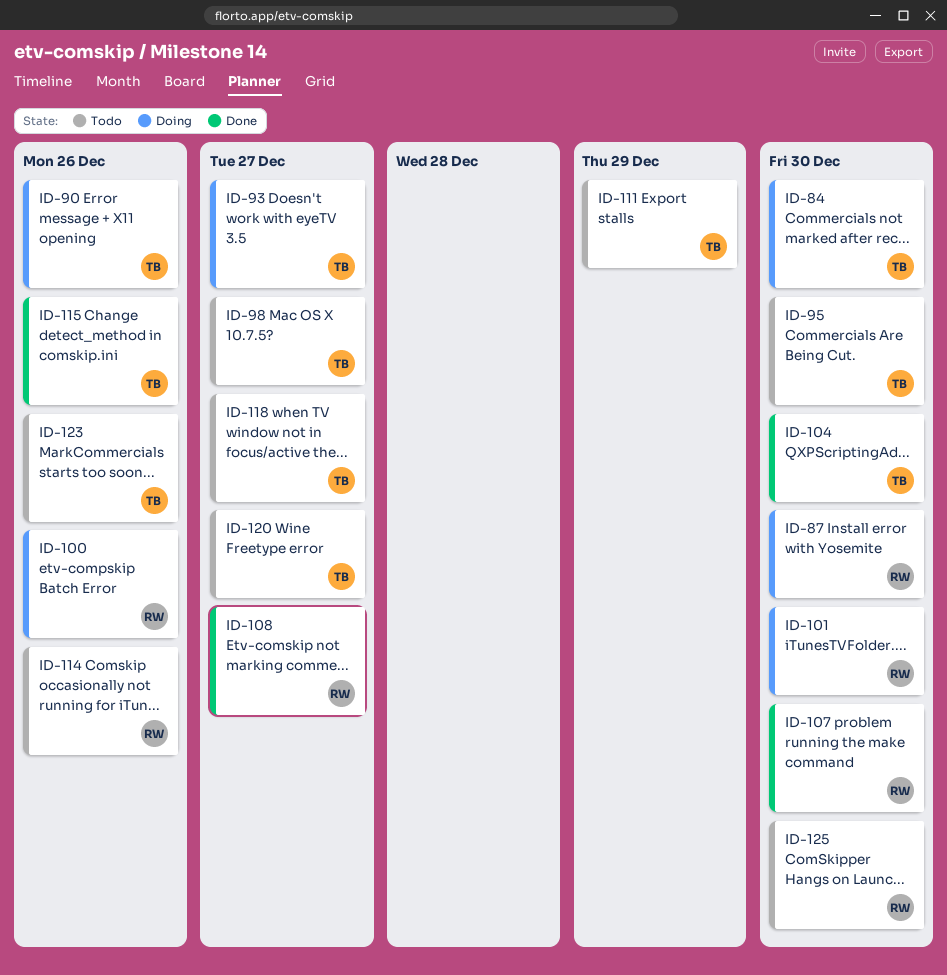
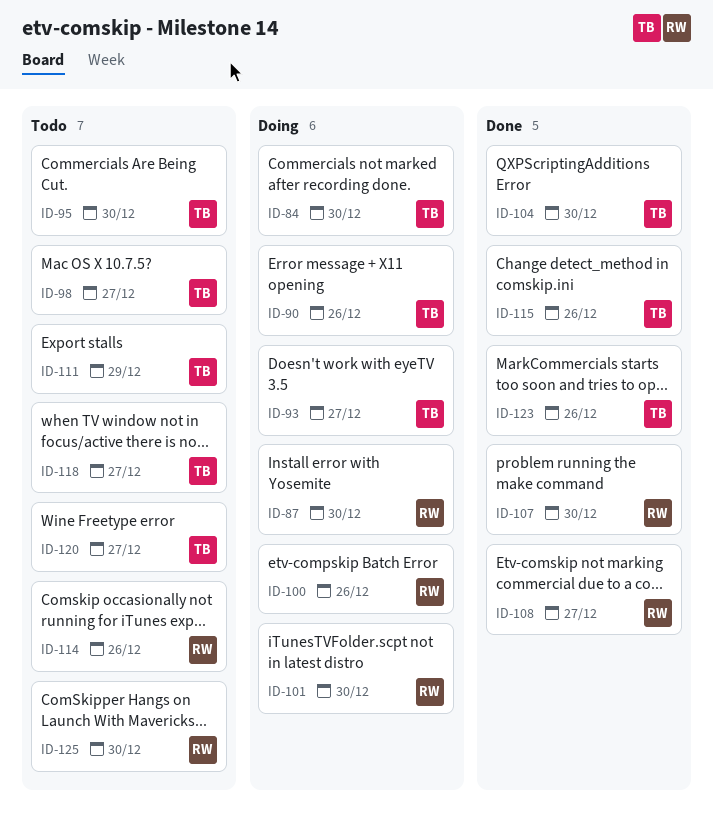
ID-123, status: Todo -> Done

